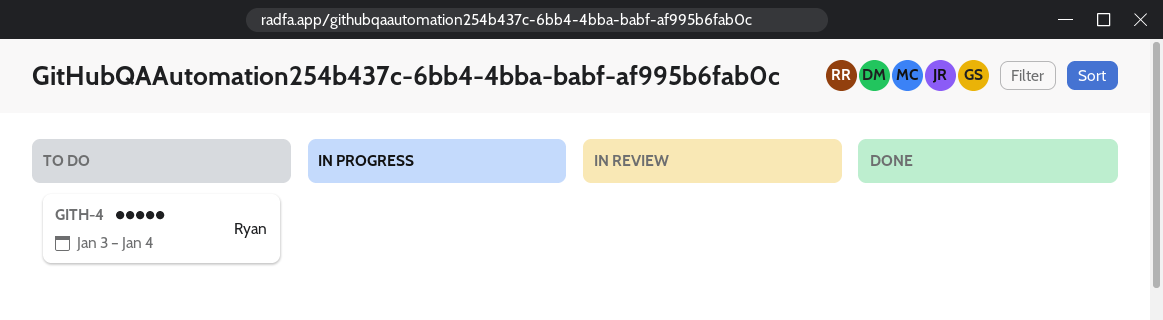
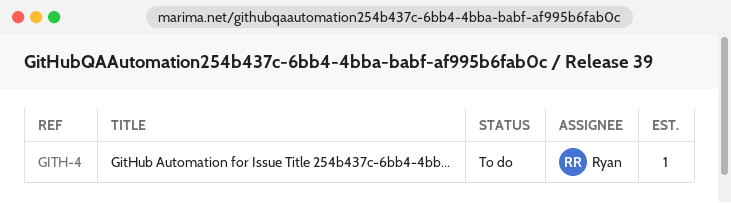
GITH-4, estimate: 5 -> 1

